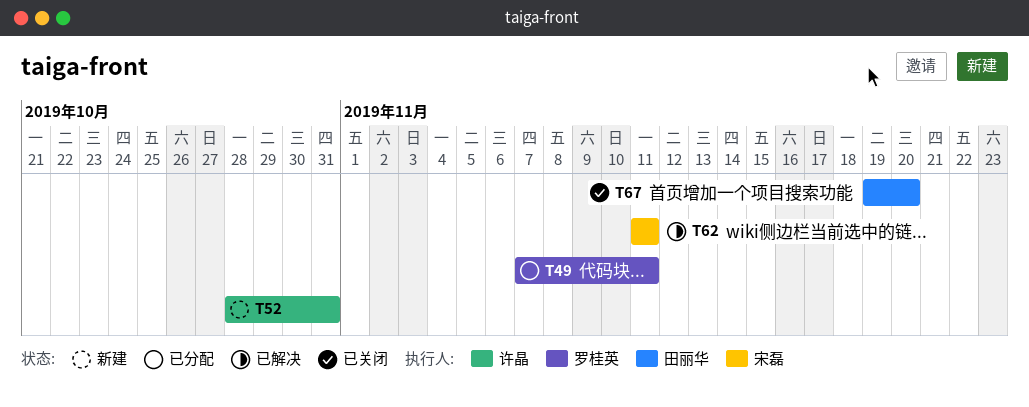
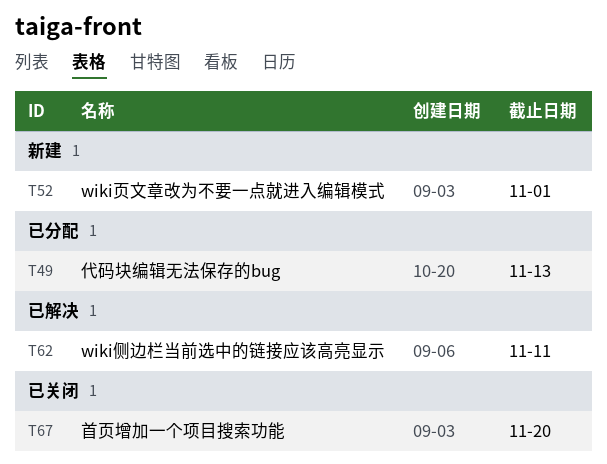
T49, due: Nov 11 -> Nov 13
T52, due: Oct 31 -> Nov 1

